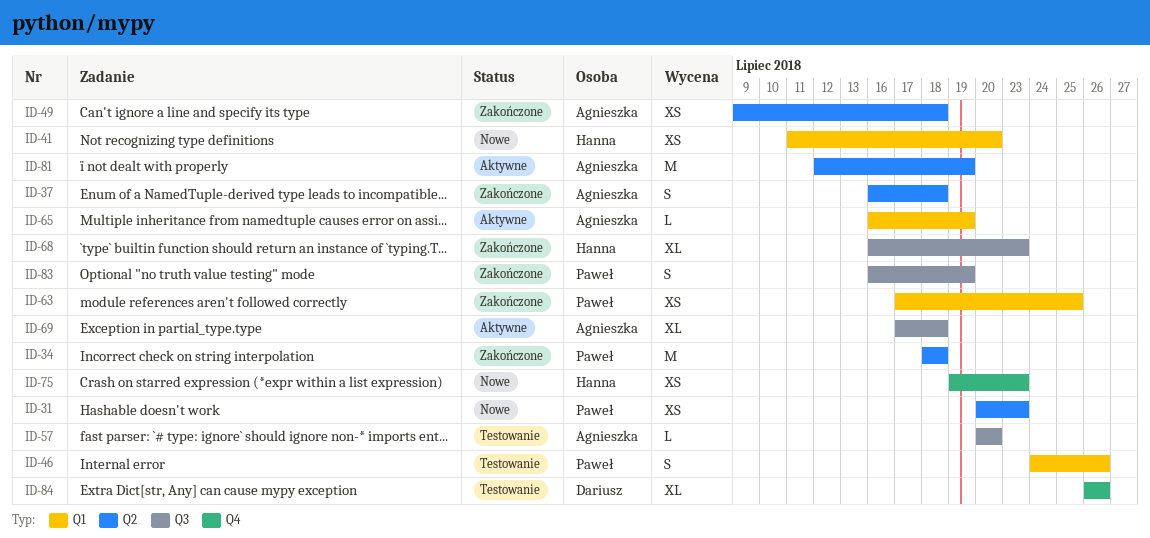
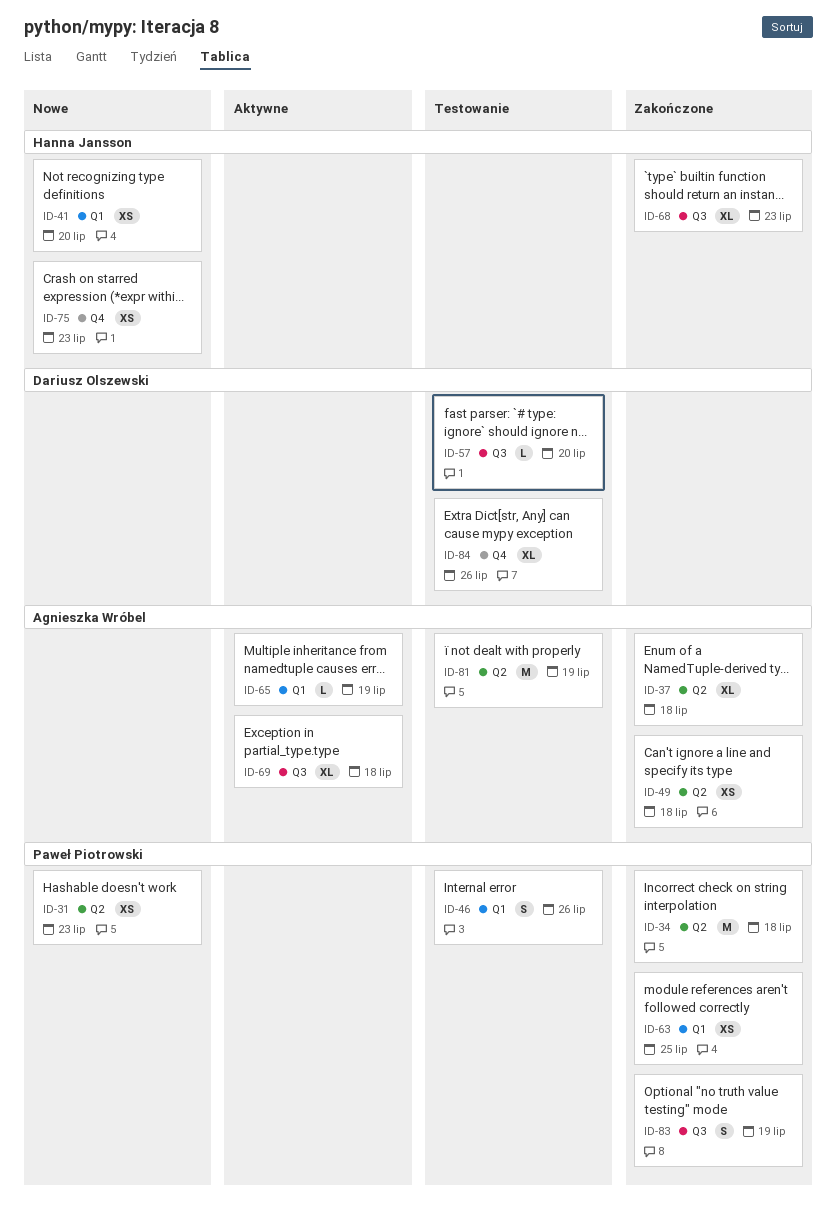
ID-37, estimate: S -> XL
ID-57, owner: Agnieszka Wróbel -> Dariusz Olszewski
ID-81, status: Aktywne -> Testowanie

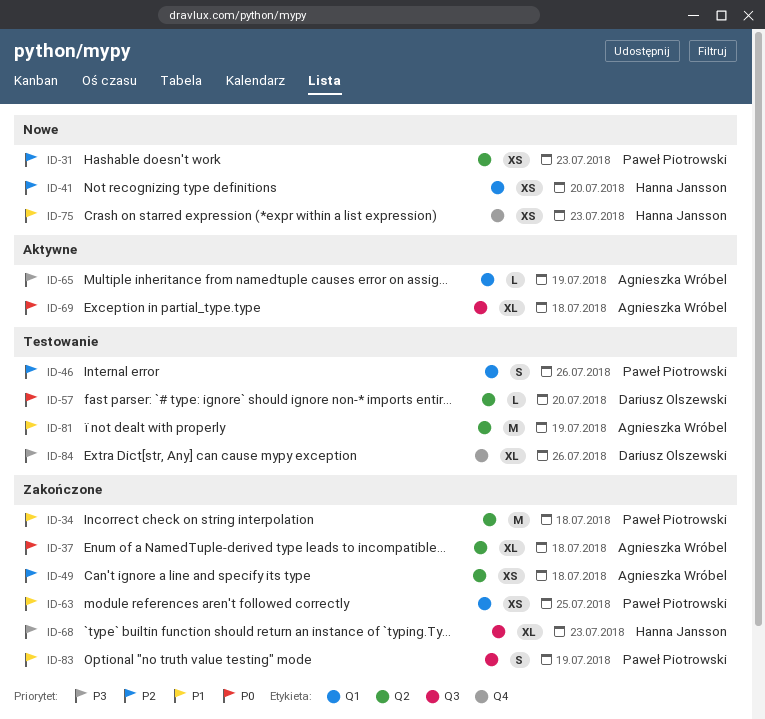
ID-57, label: Q3 -> Q2

